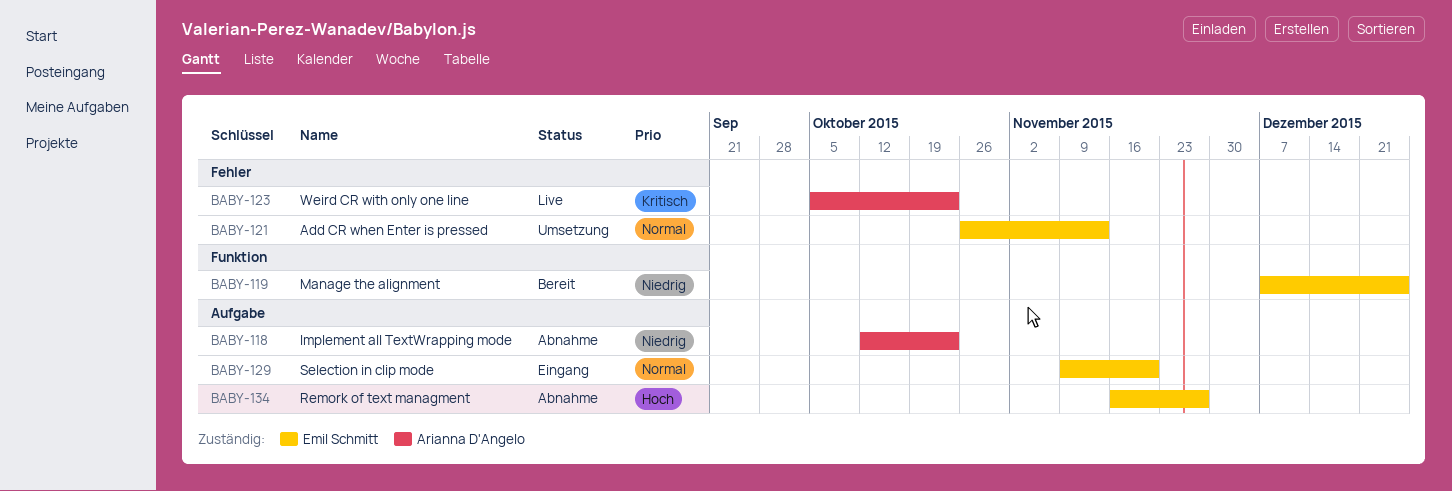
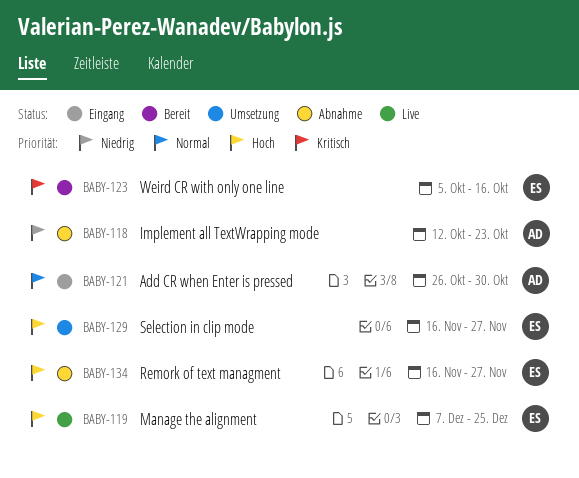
BABY-119, status: Bereit -> Live
BABY-119, priority: Niedrig -> Hoch
BABY-121, status: Umsetzung -> Eingang
BABY-121, owner: Emil Schmitt -> Arianna D'Angelo
BABY-121, due: Nov 13 -> Oct 30
BABY-123, status: Live -> Bereit
BABY-123, owner: Arianna D'Angelo -> Emil Schmitt
BABY-123, due: Oct 23 -> Oct 16
BABY-129, status: Eingang -> Umsetzung
BABY-129, priority: Normal -> Hoch
BABY-129, start: Nov 9 -> Nov 16
BABY-129, due: Nov 20 -> Nov 27

